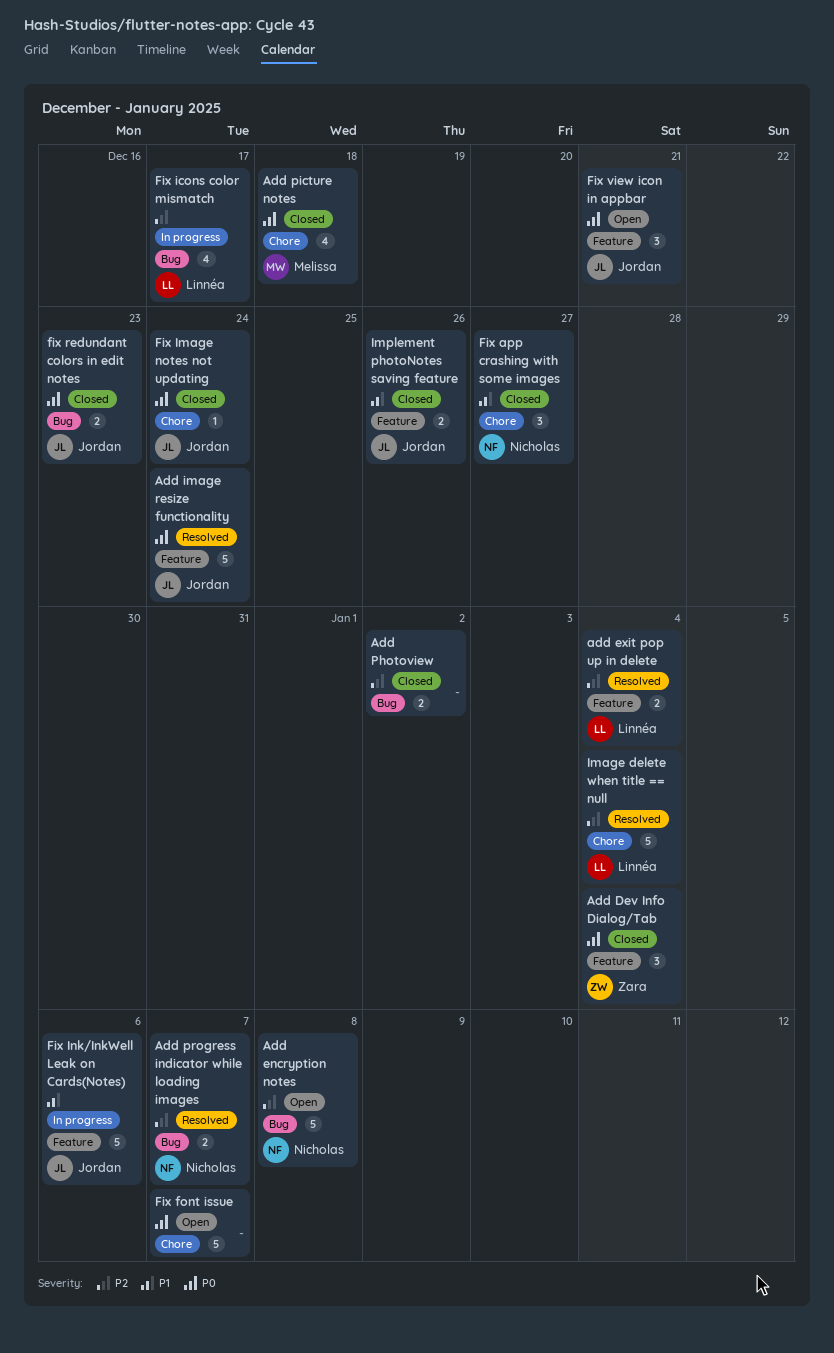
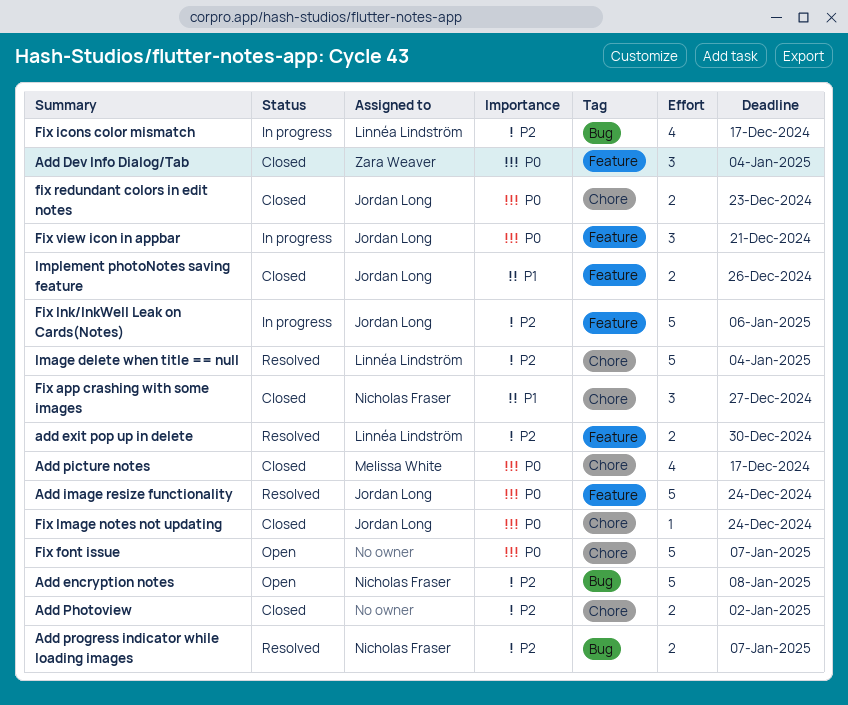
add exit pop up in delete, due: Jan 4 -> Dec 30
Add Photoview, label: Bug -> Chore
Add picture notes, due: Dec 18 -> Dec 17
Fix Ink/InkWell Leak on Cards(Notes), priority: P1 -> P2
fix redundant colors in edit notes, label: Bug -> Chore
Fix view icon in appbar, status: Open -> In progress

